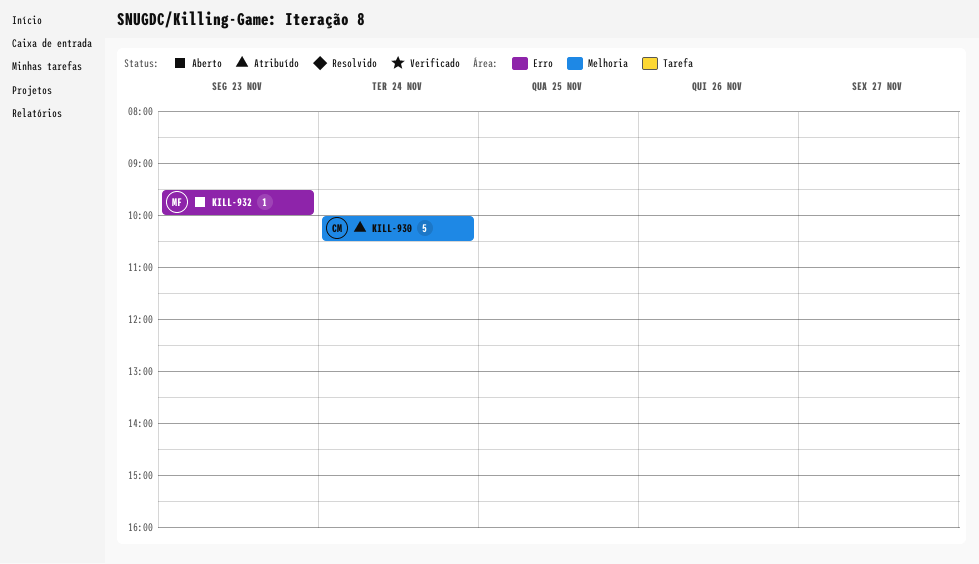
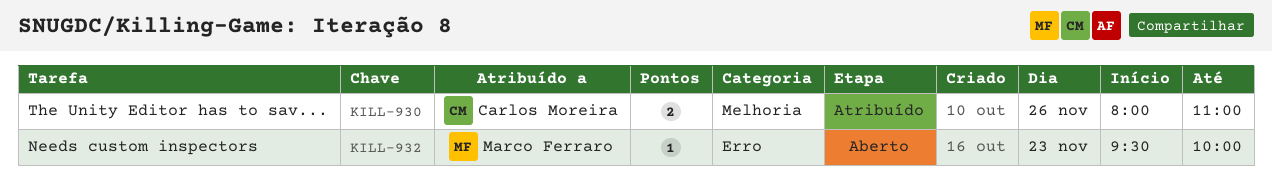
KILL-930, estimate: 5 -> 2
KILL-930, day: Nov 24 -> Nov 26
KILL-930, begins: 10:00 -> 08:00
KILL-930, ends: 10:30 -> 11:00

